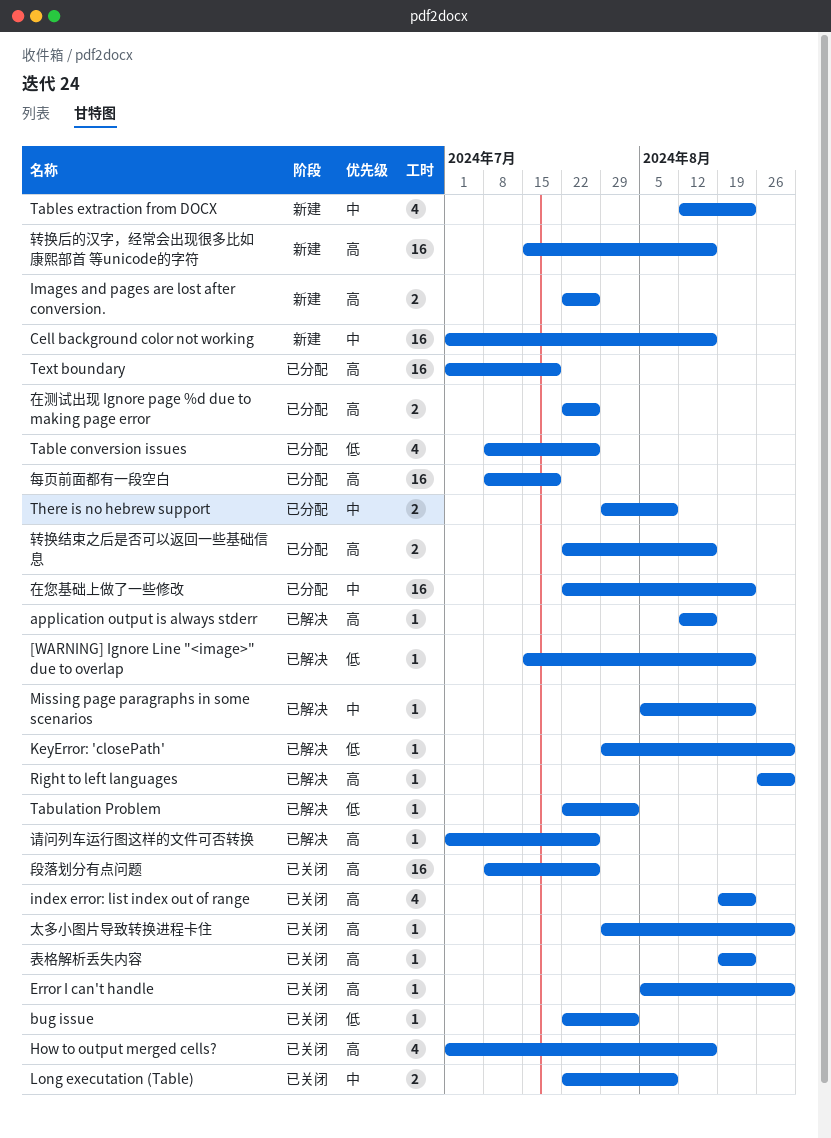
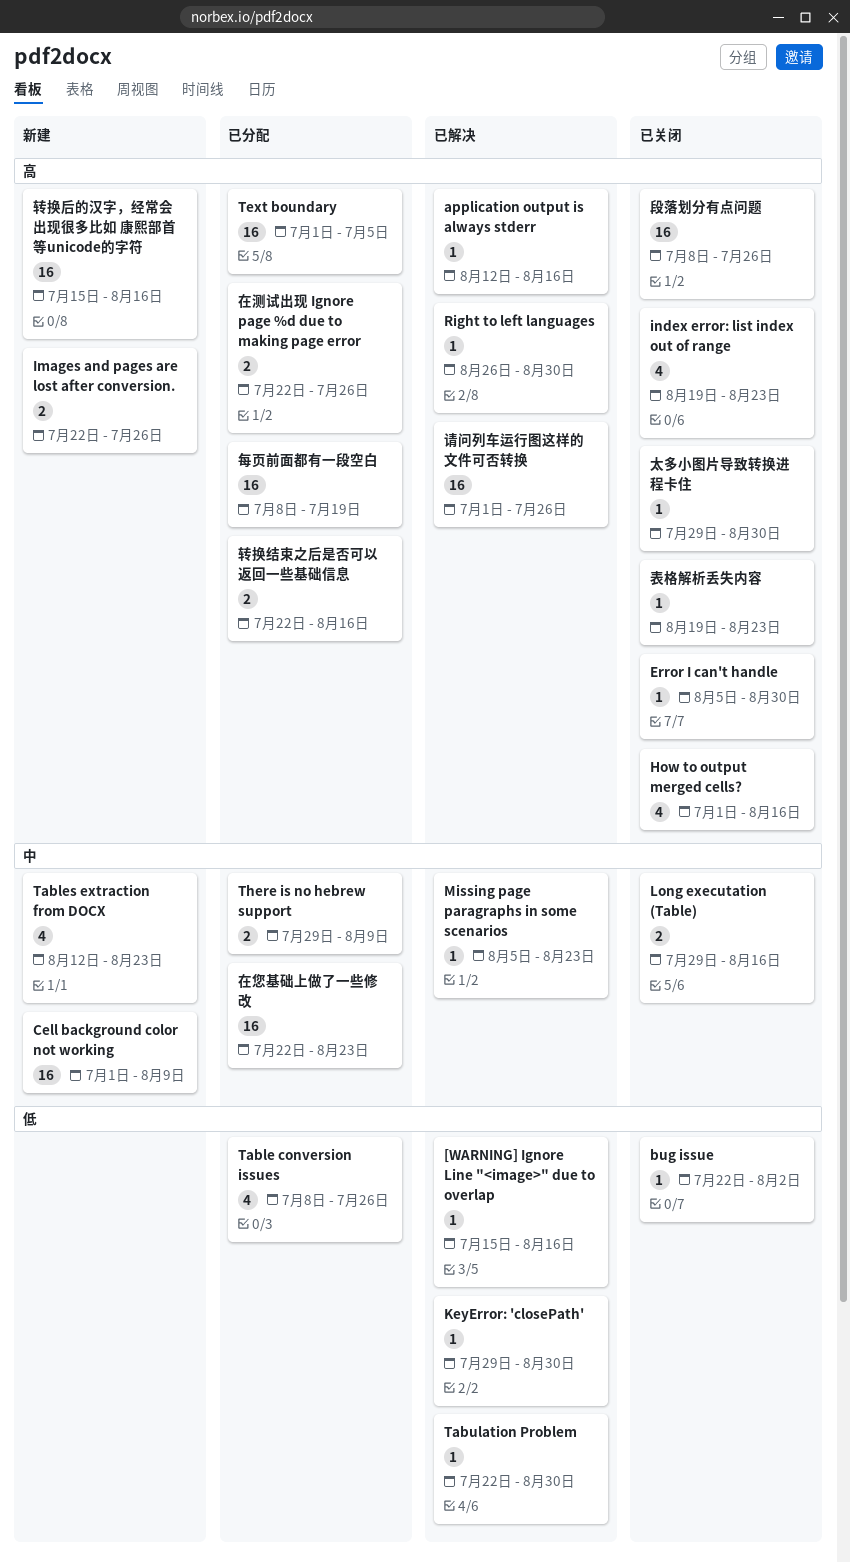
[WARNING] Ignore Line "<image>" due to overlap, due: Aug 23 -> Aug 16
Cell background color not working, due: Aug 16 -> Aug 9
Long executation (Table), start: Jul 22 -> Jul 29
Long executation (Table), due: Aug 9 -> Aug 16
Tabulation Problem, due: Aug 2 -> Aug 30
Text boundary, due: Jul 19 -> Jul 5
请问列车运行图这样的文件可否转换, estimate: 1 -> 16

